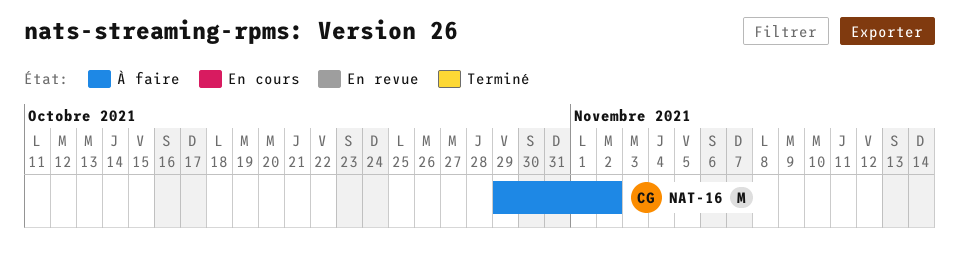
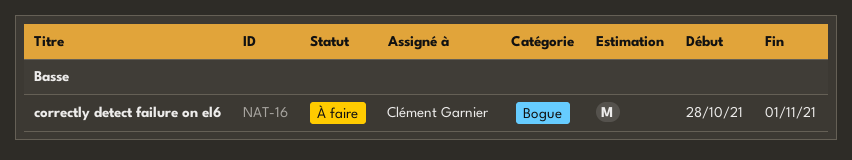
NAT-16, start: Oct 29 -> Oct 28
NAT-16, due: Nov 2 -> Nov 1

